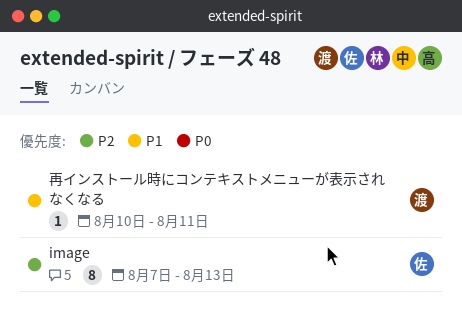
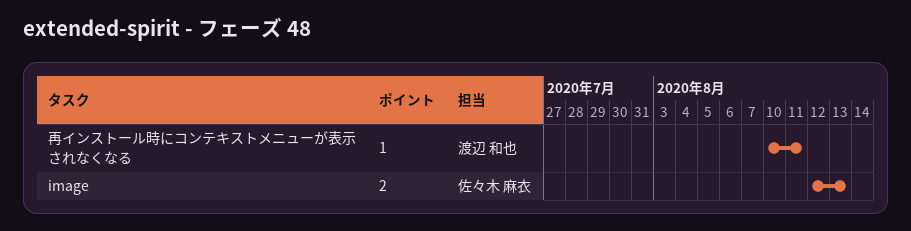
image, estimate: 8 -> 2
image, start: Aug 7 -> Aug 12

